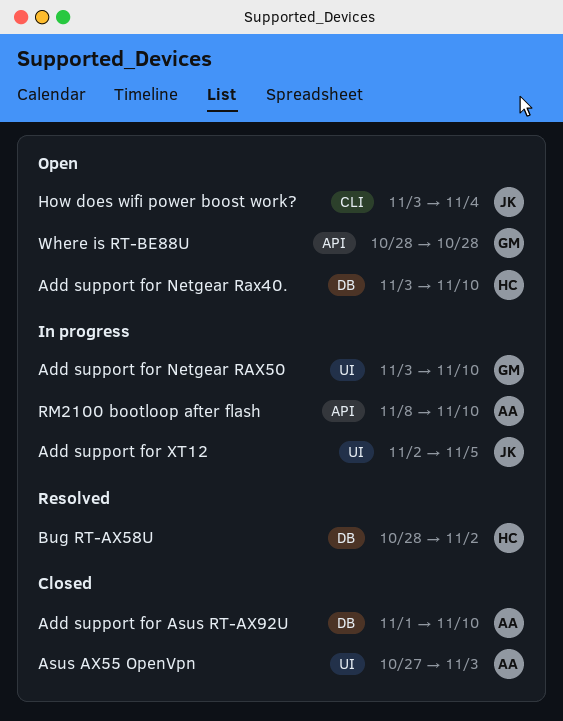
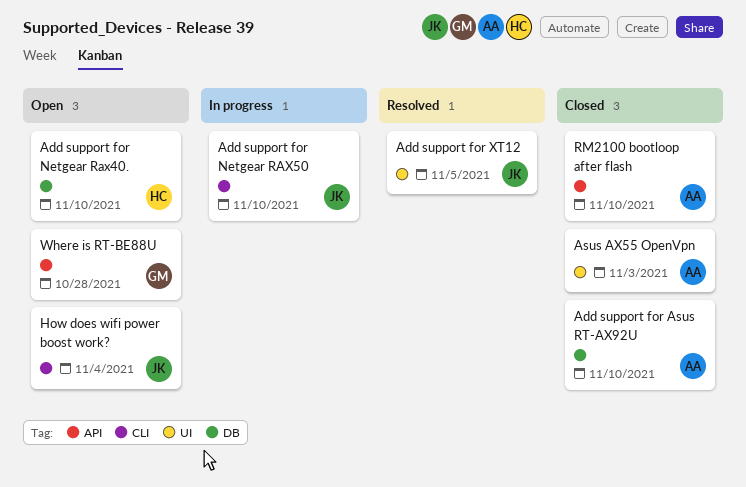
Add support for Netgear RAX50, owner: GM -> JK
Add support for Netgear RAX50, label: UI -> CLI
Add support for XT12, status: In progress -> Resolved
Bug RT-AX58U: present -> none
RM2100 bootloop after flash, status: In progress -> Closed

